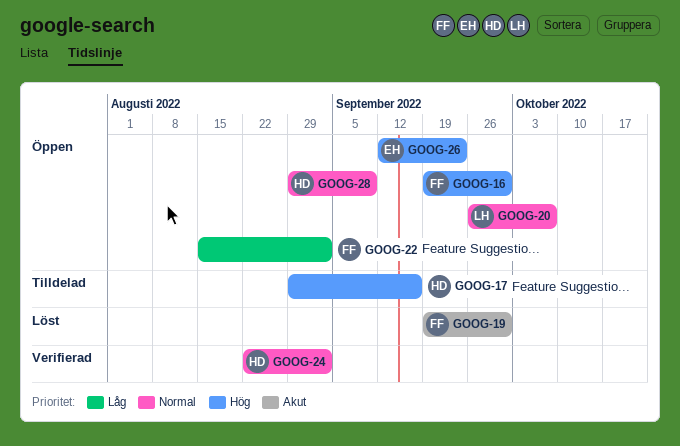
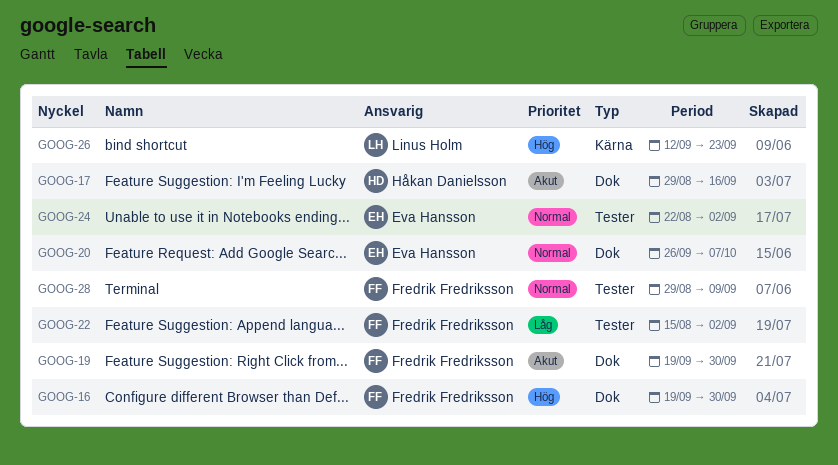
GOOG-17, priority: Hög -> Akut
GOOG-20, owner: Linus Holm -> Eva Hansson
GOOG-24, owner: Håkan Danielsson -> Eva Hansson
GOOG-26, owner: Eva Hansson -> Linus Holm
GOOG-28, owner: Håkan Danielsson -> Fredrik Fredriksson

